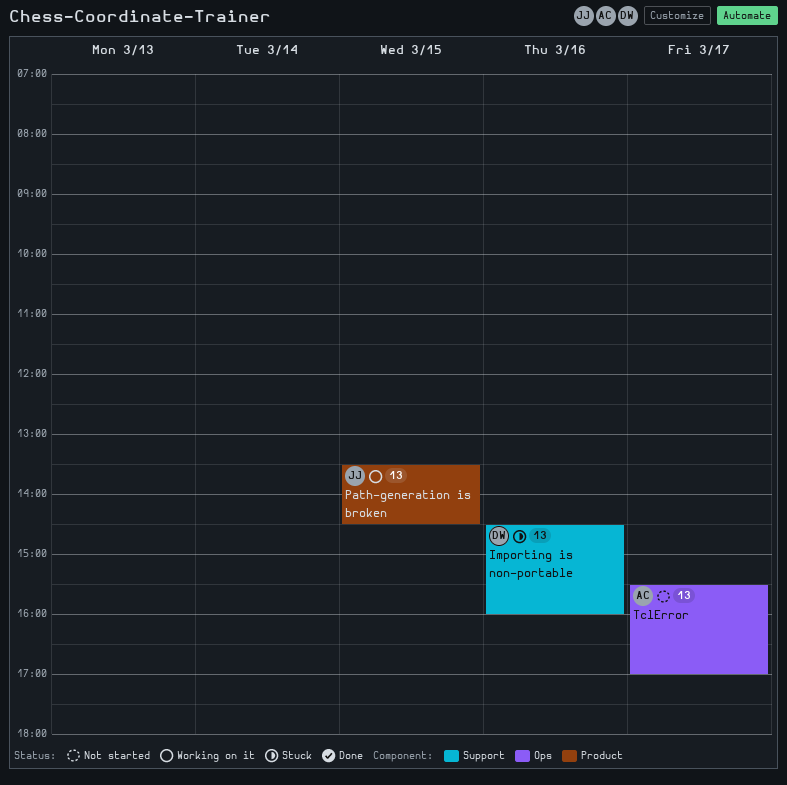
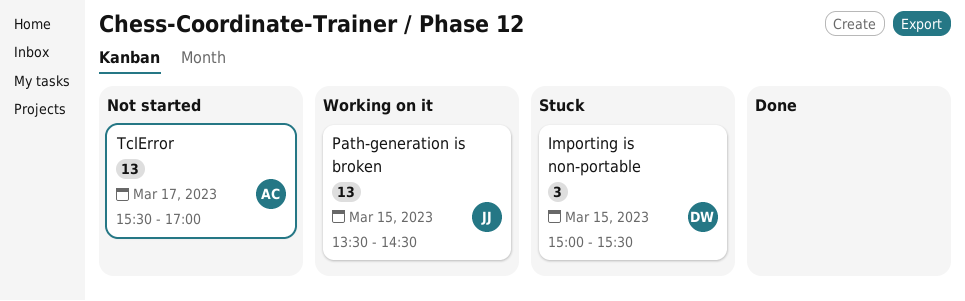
Importing is non-portable, estimate: 13 -> 3
Importing is non-portable, day: Mar 16 -> Mar 15
Importing is non-portable, begins: 14:30 -> 15:00
Importing is non-portable, ends: 16:00 -> 15:30

